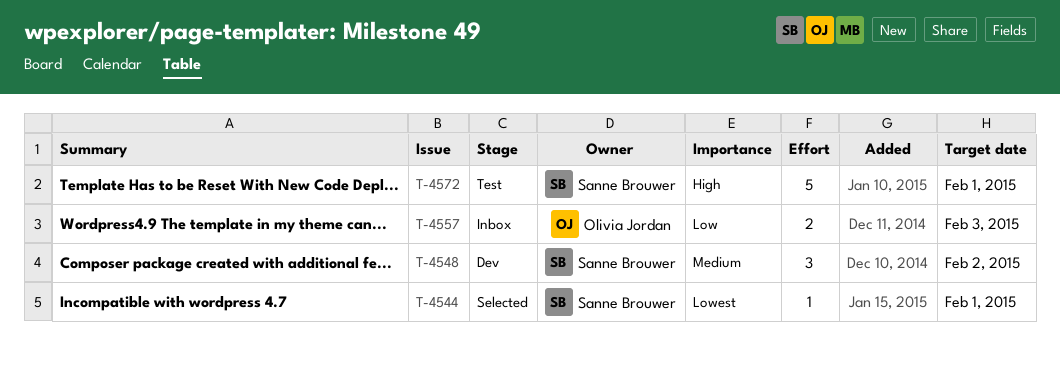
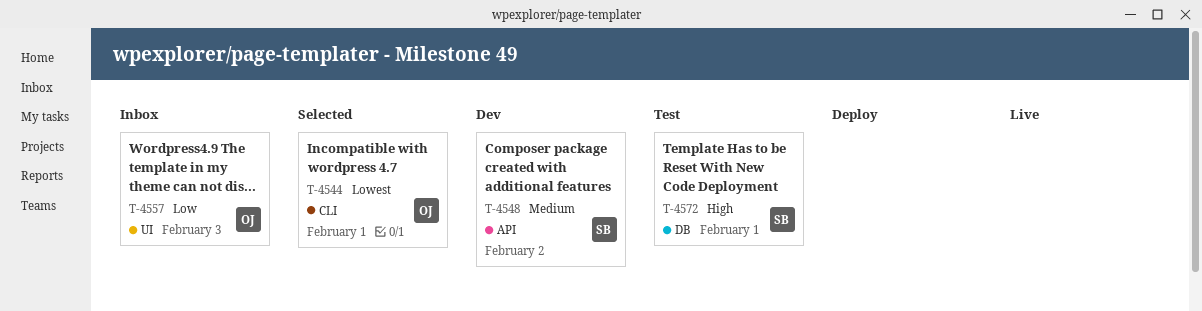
T-4544, owner: Sanne Brouwer -> Olivia Jordan

